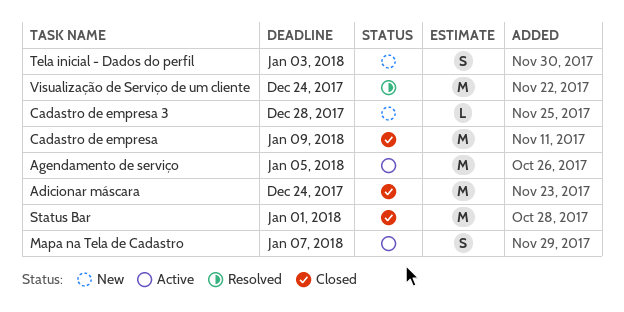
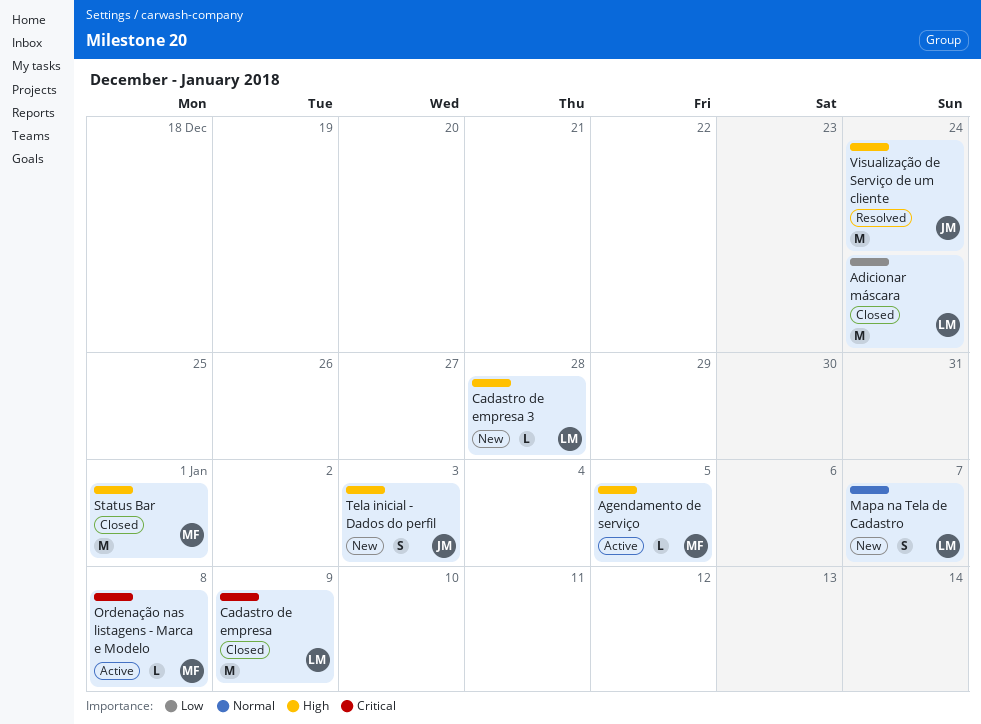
Agendamento de serviço, estimate: M -> L
Mapa na Tela de Cadastro, status: Active -> New
Ordenação nas listagens - Marca e Modelo: none -> present

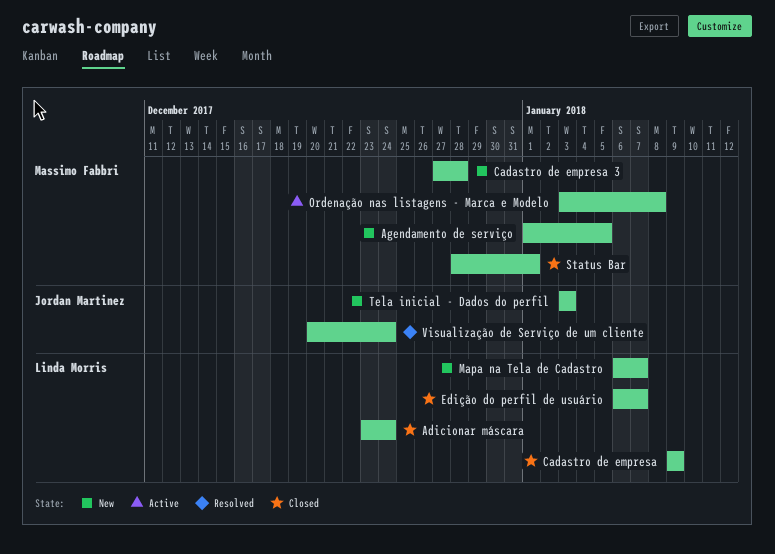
Agendamento de serviço, status: Active -> New
Cadastro de empresa 3, owner: Linda Morris -> Massimo Fabbri
Edição do perfil de usuário: none -> present

